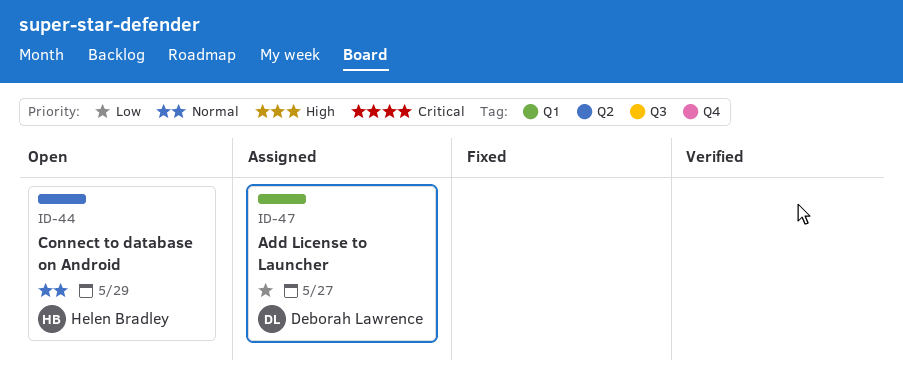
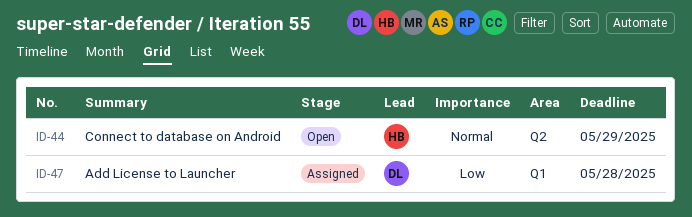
ID-47, due: May 27 -> May 28

